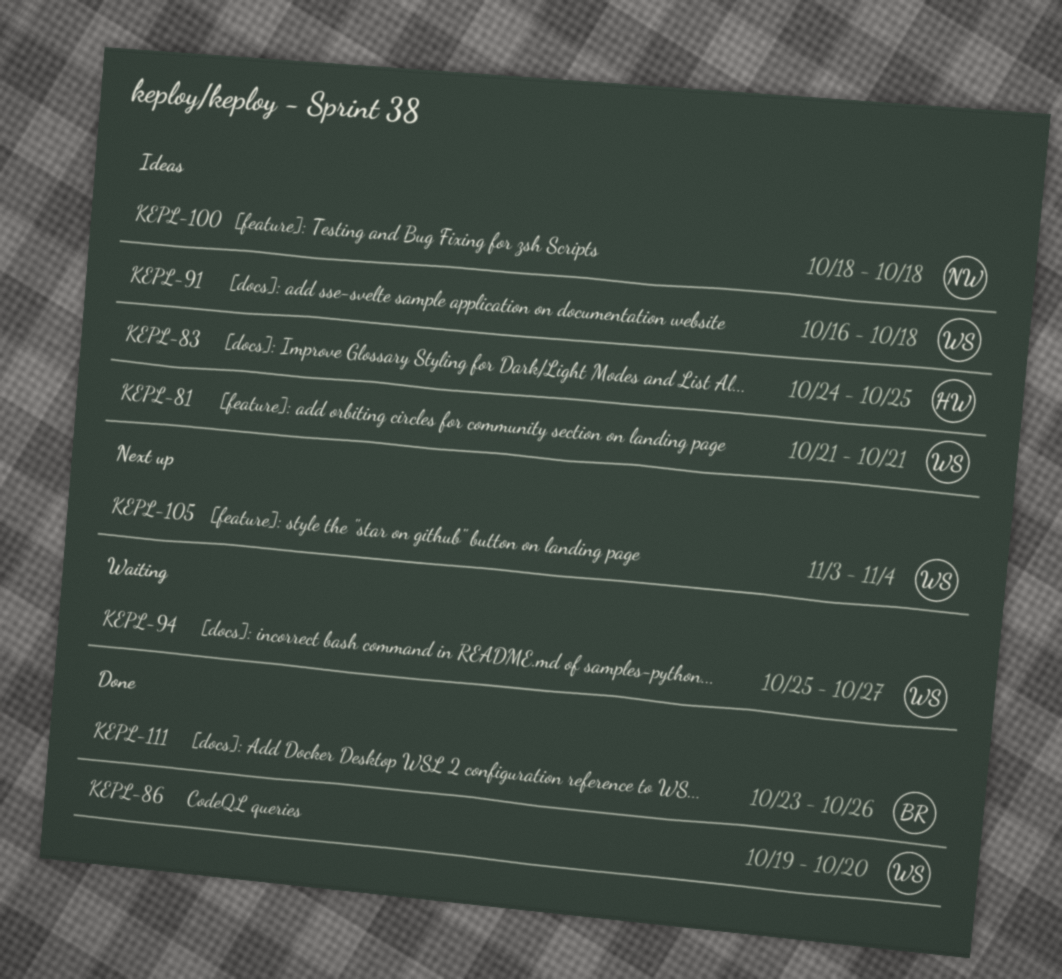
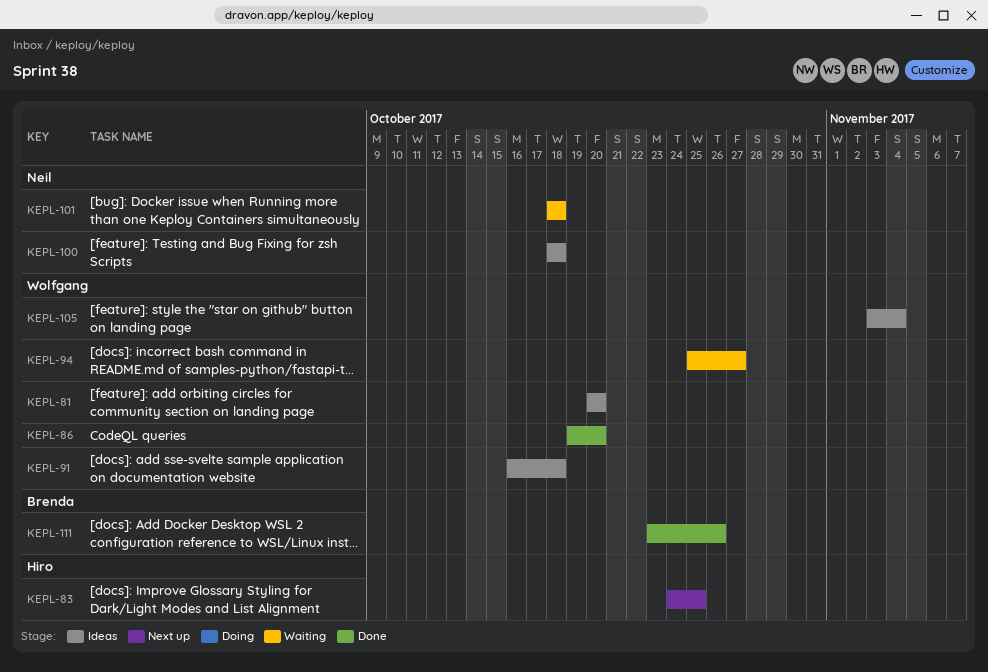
KEPL-81, start: Oct 21 -> Oct 20
KEPL-81, due: Oct 21 -> Oct 20
KEPL-83, status: Ideas -> Next up
KEPL-101: none -> present
KEPL-105, status: Next up -> Ideas

